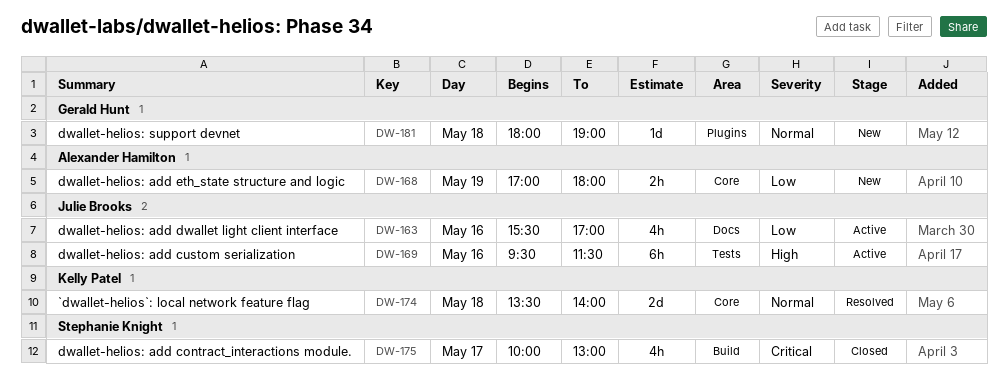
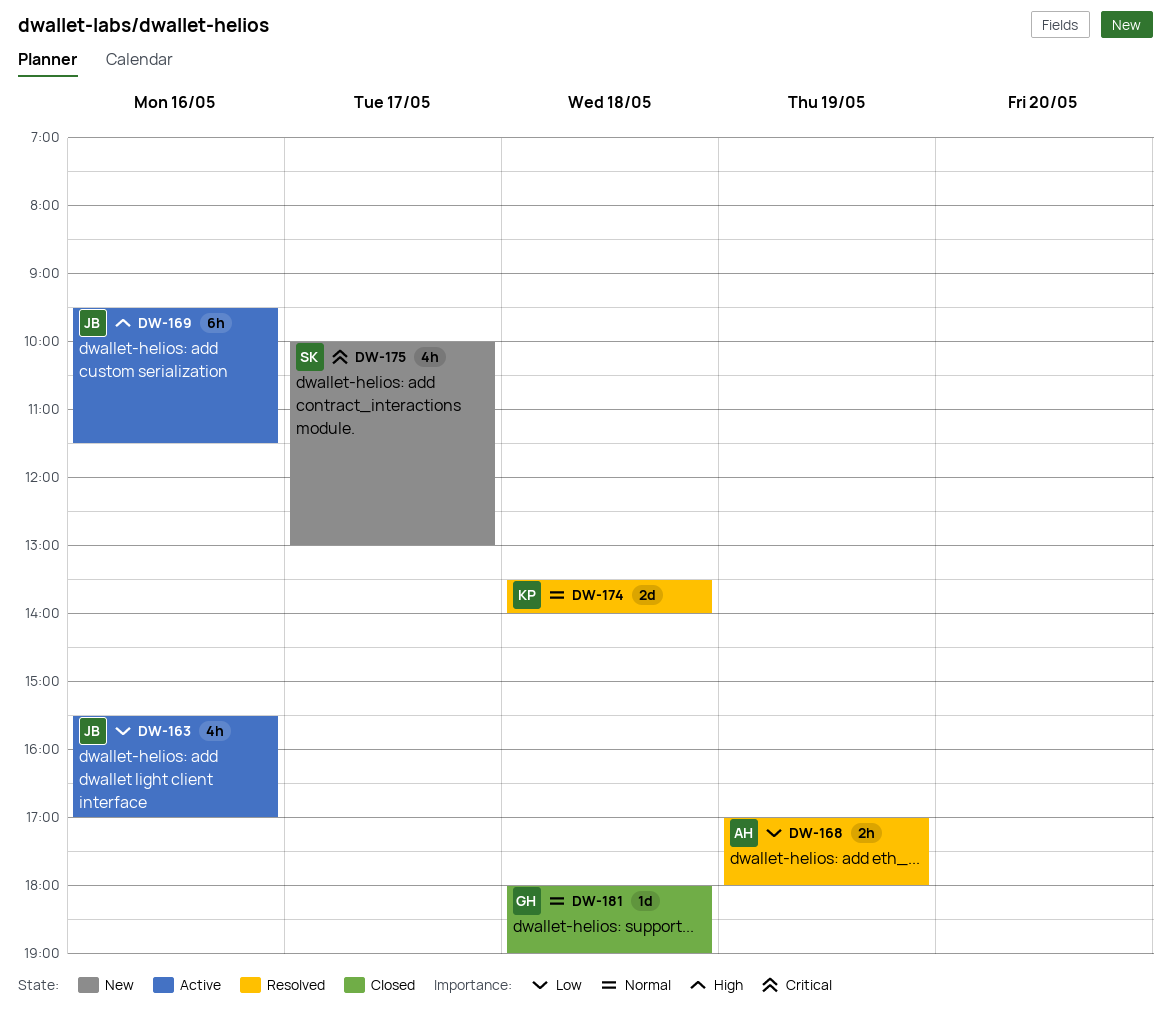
DW-168, status: New -> Resolved
DW-175, status: Closed -> New
DW-181, status: New -> Closed

